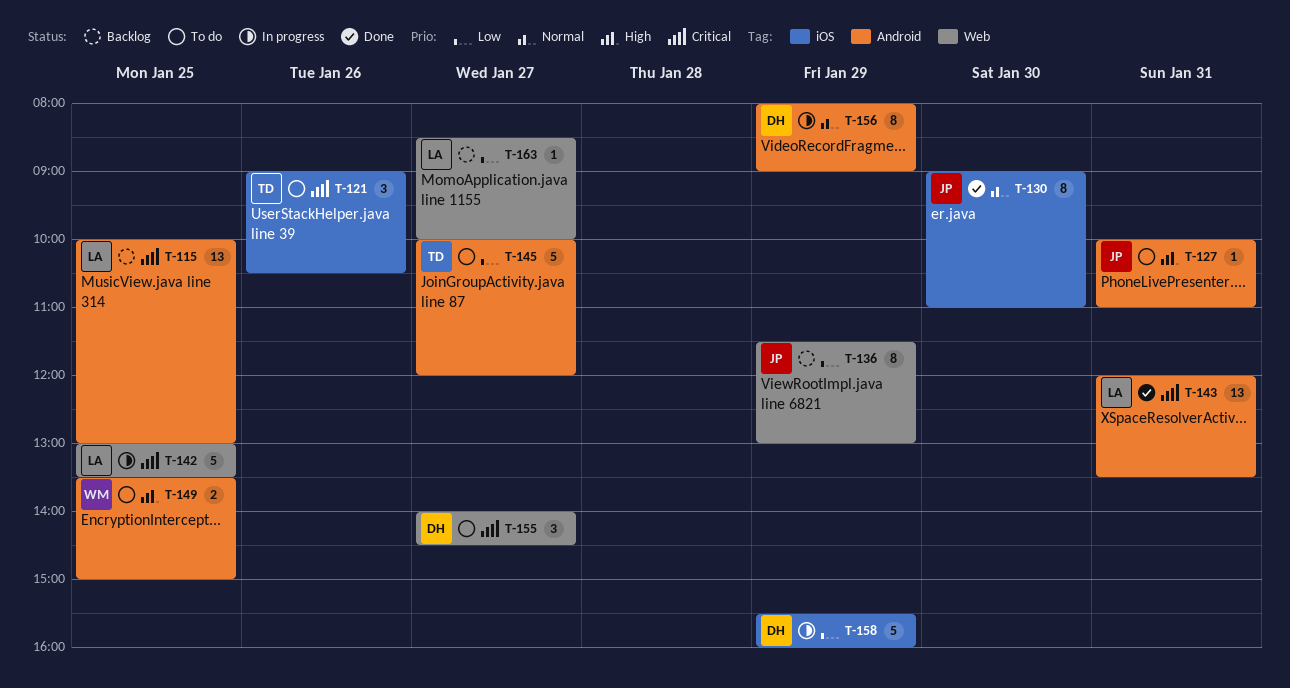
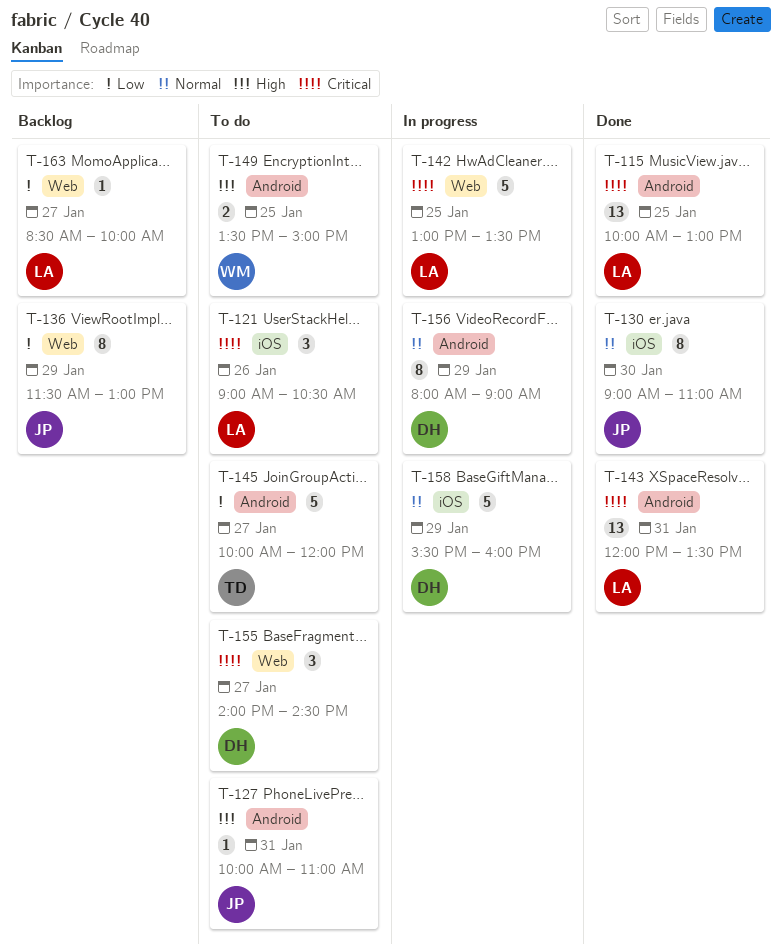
T-115, status: Backlog -> Done
T-121, owner: TD -> LA
T-158, priority: Low -> Normal

